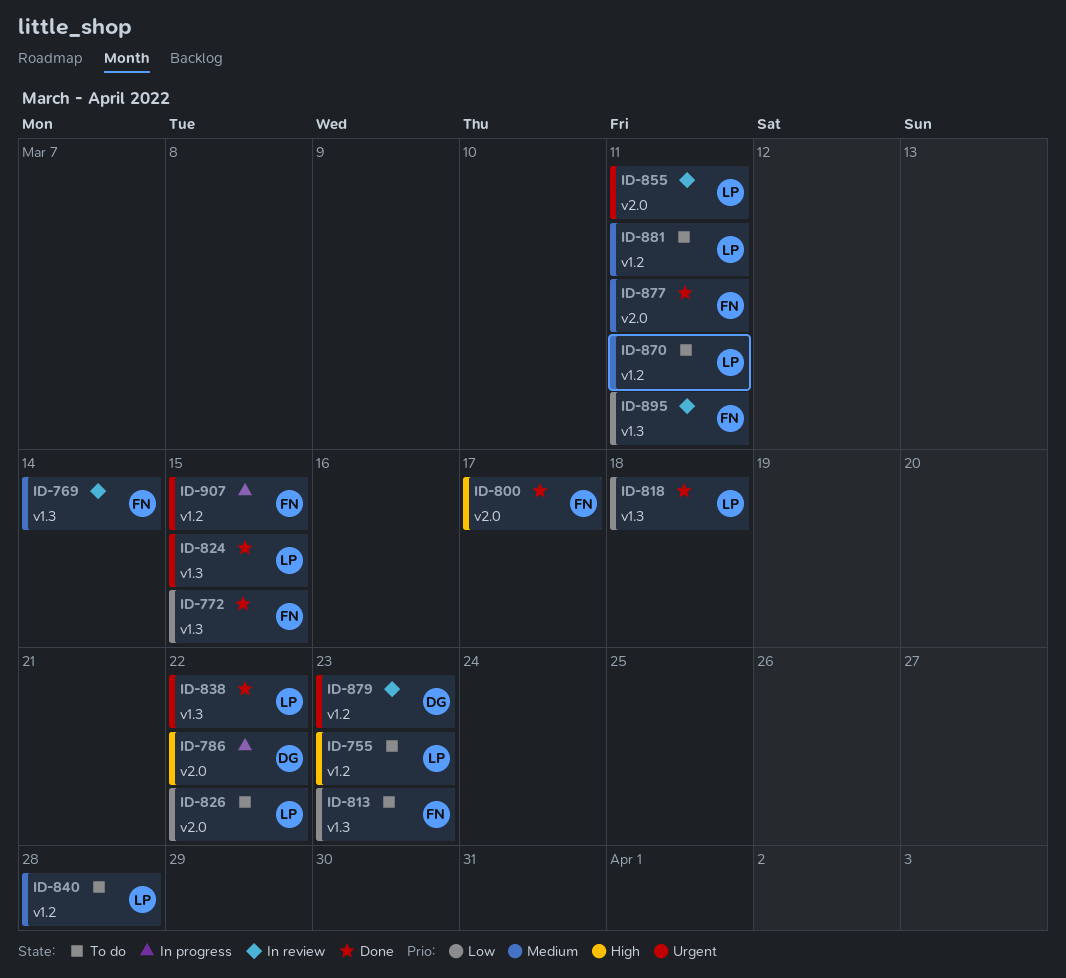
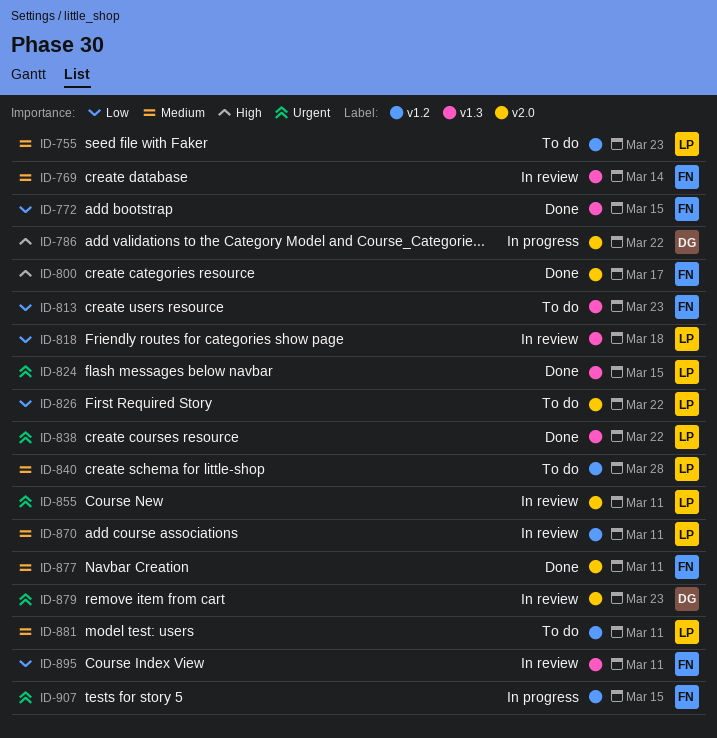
ID-755, priority: High -> Medium
ID-818, status: Done -> In review
ID-870, status: To do -> In review
ID-879, label: v1.2 -> v2.0

